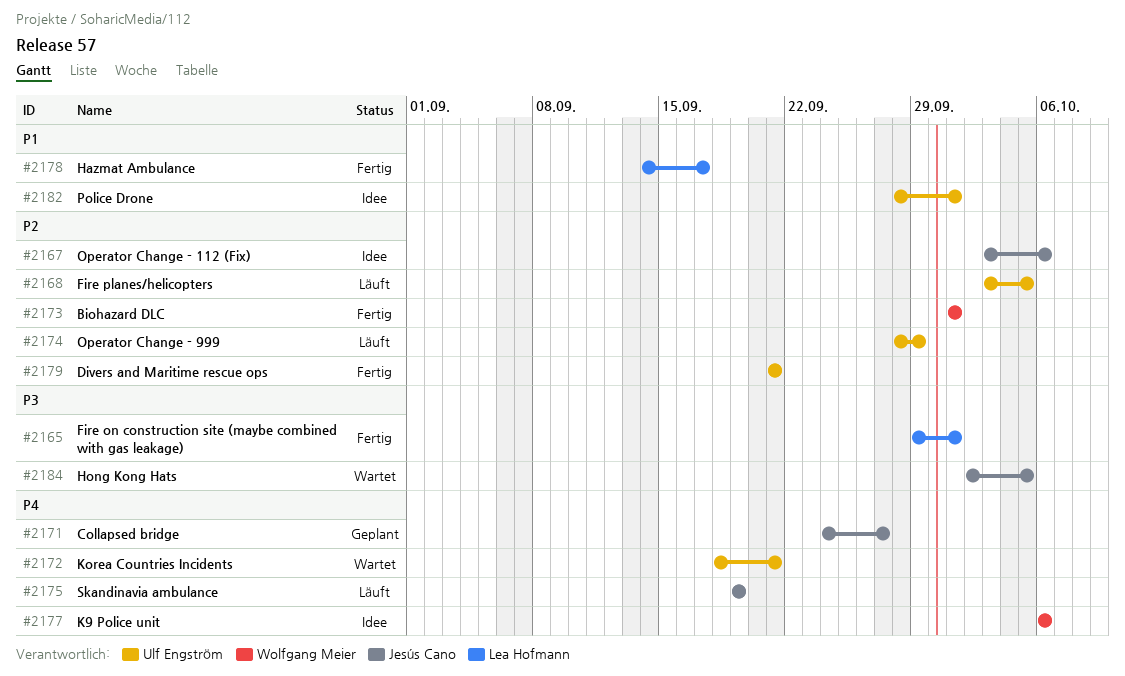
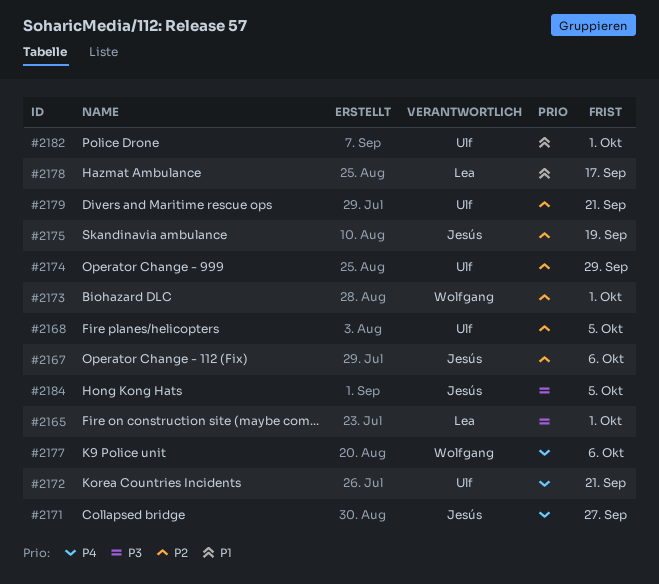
#2175, priority: P4 -> P2

